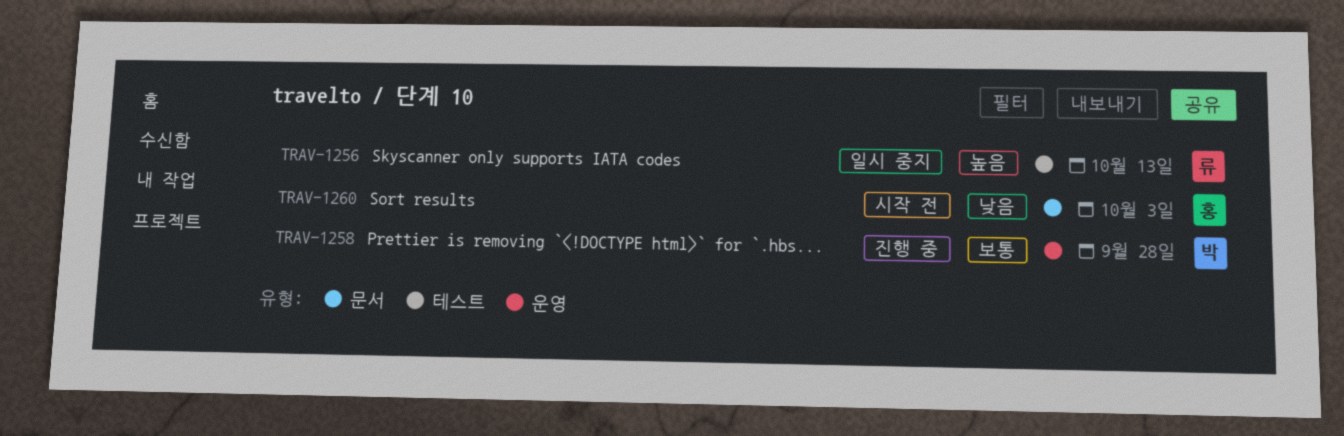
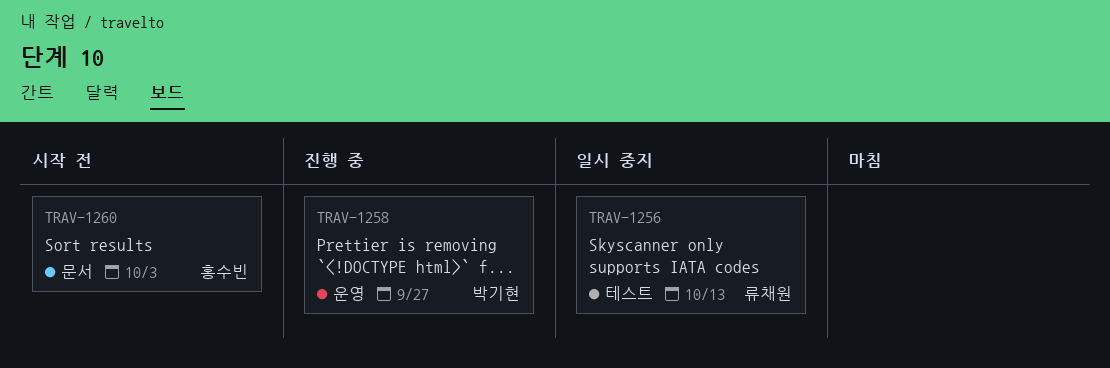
TRAV-1258, due: Sep 28 -> Sep 27

